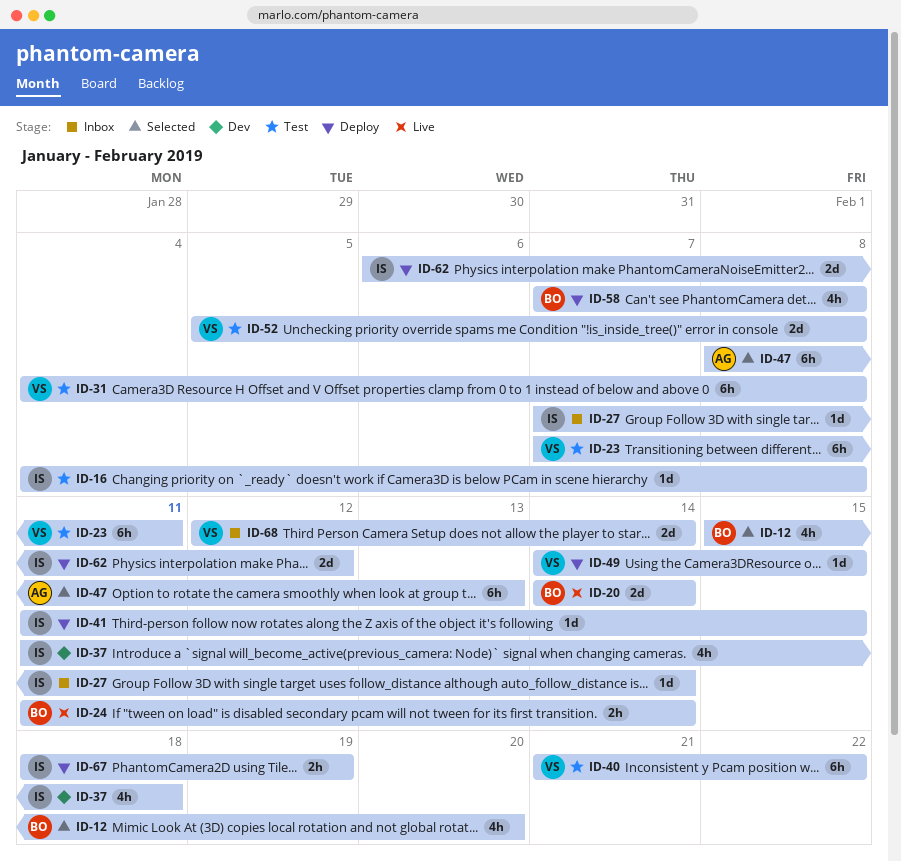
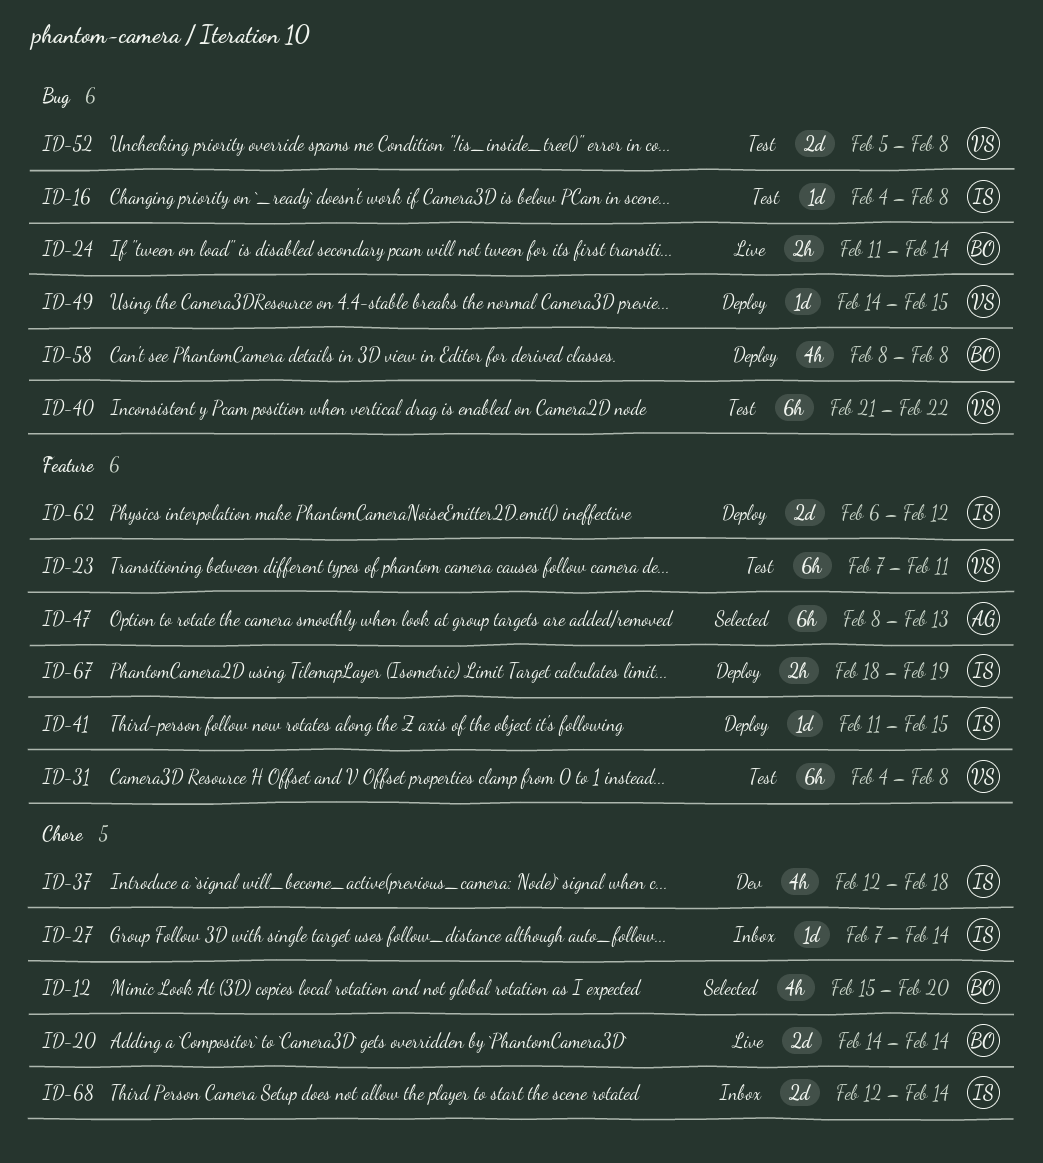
ID-37, start: Feb 11 -> Feb 12
ID-58, start: Feb 7 -> Feb 8
ID-68, owner: VS -> IS

